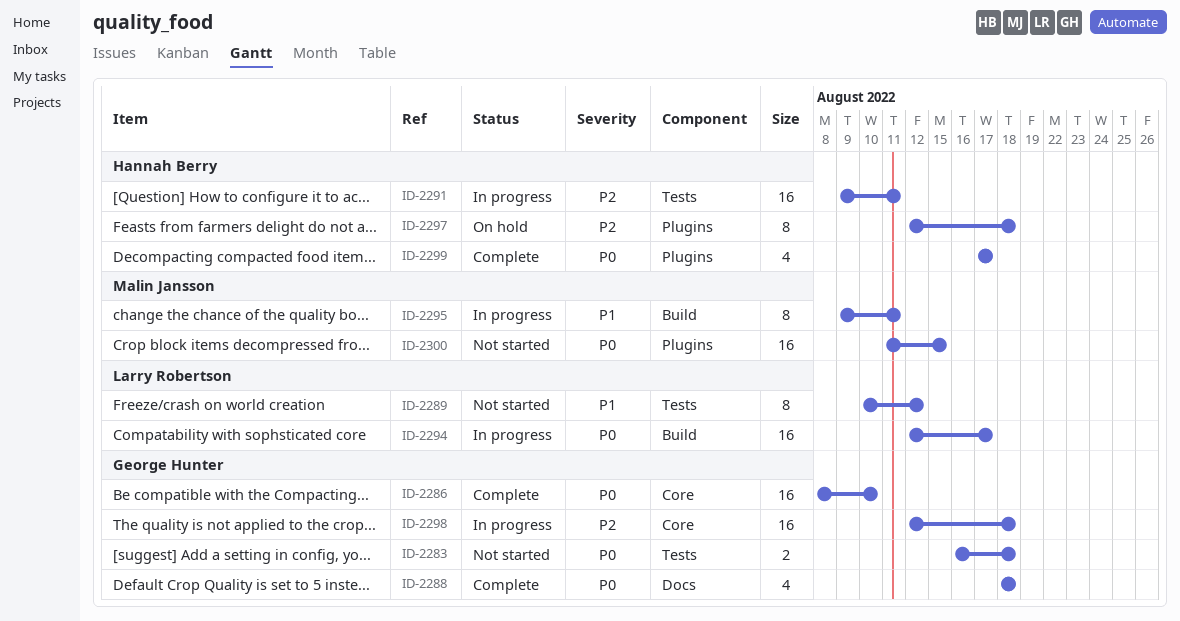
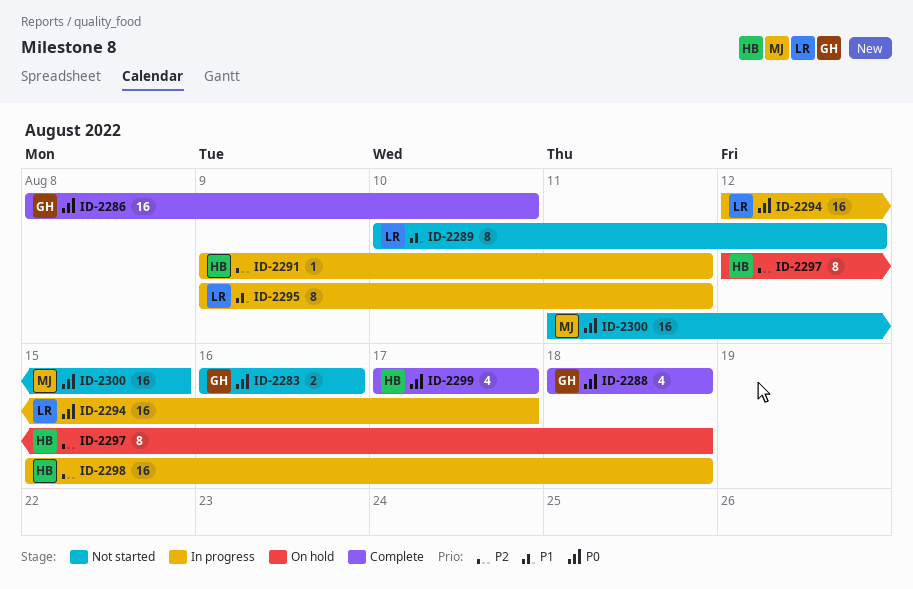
ID-2283, due: Aug 18 -> Aug 16
ID-2291, estimate: 16 -> 1
ID-2295, owner: Malin Jansson -> Larry Robertson
ID-2298, owner: George Hunter -> Hannah Berry
ID-2298, start: Aug 12 -> Aug 15

